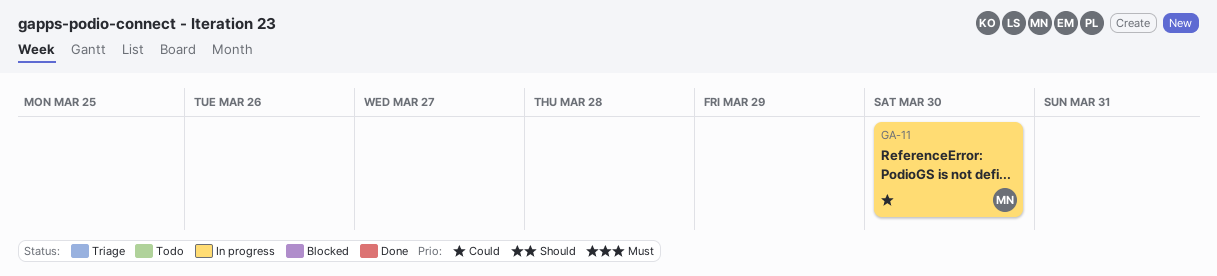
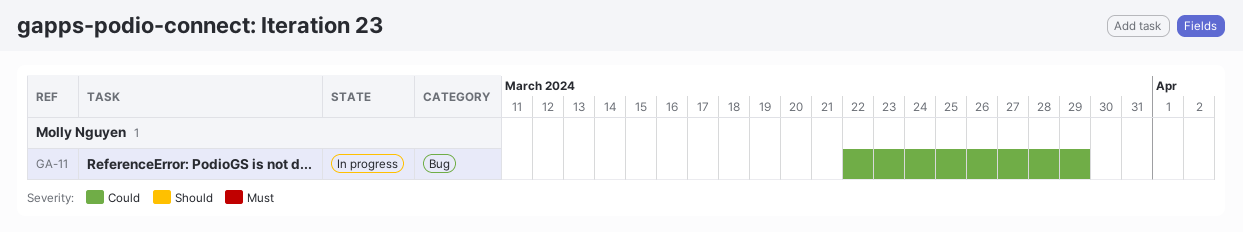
GA-11, due: Mar 30 -> Mar 29

